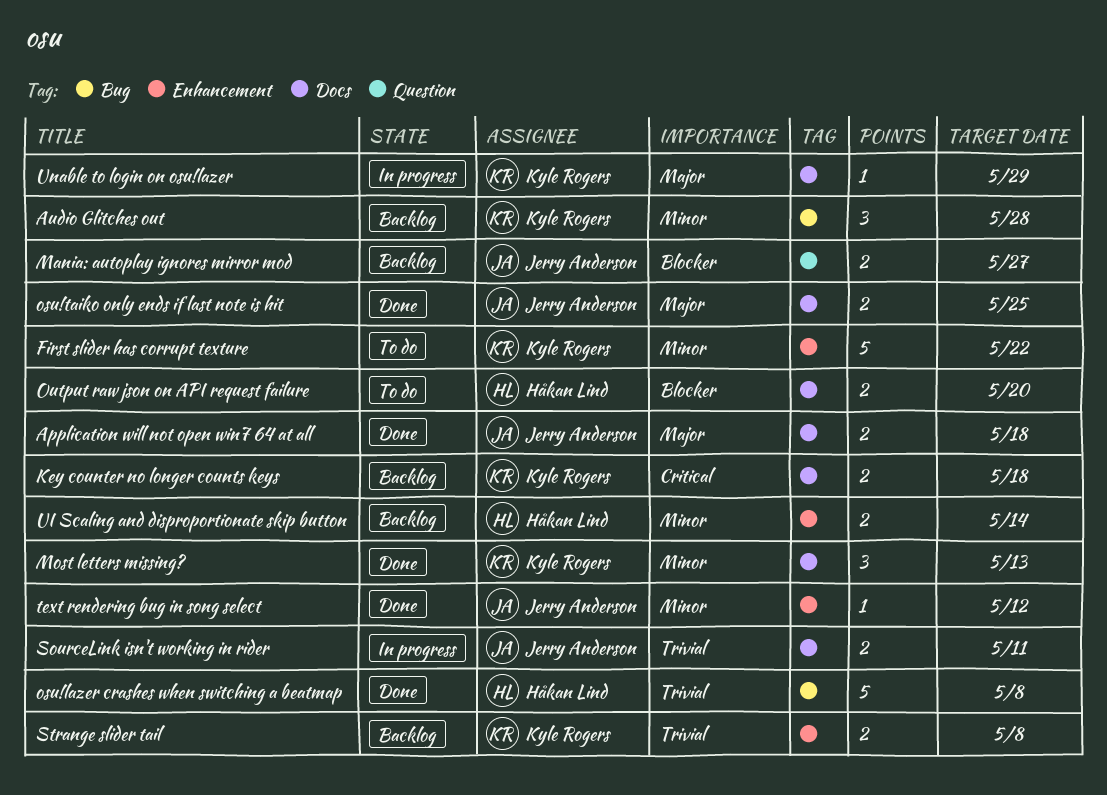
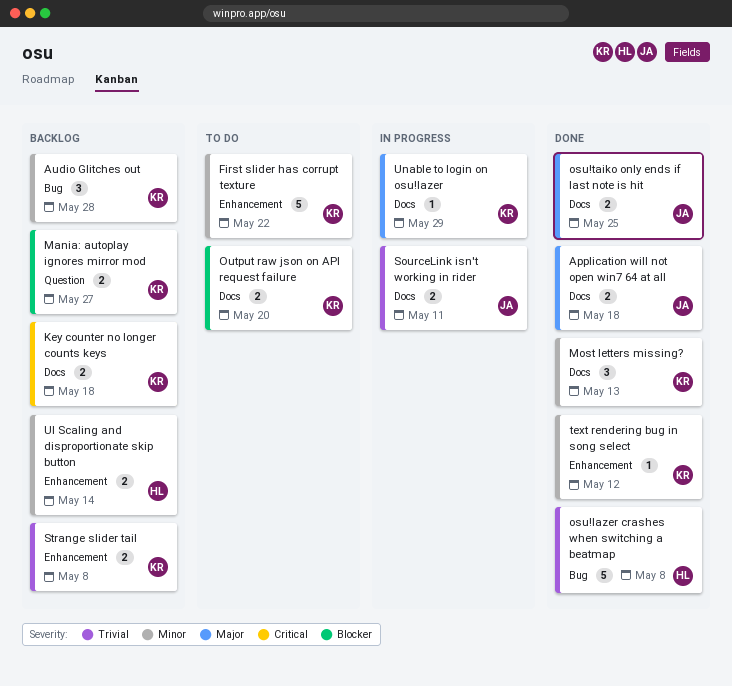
Mania: autoplay ignores mirror mod, owner: Jerry Anderson -> Kyle Rogers
Output raw json on API request failure, owner: Håkan Lind -> Kyle Rogers
text rendering bug in song select, owner: Jerry Anderson -> Kyle Rogers

